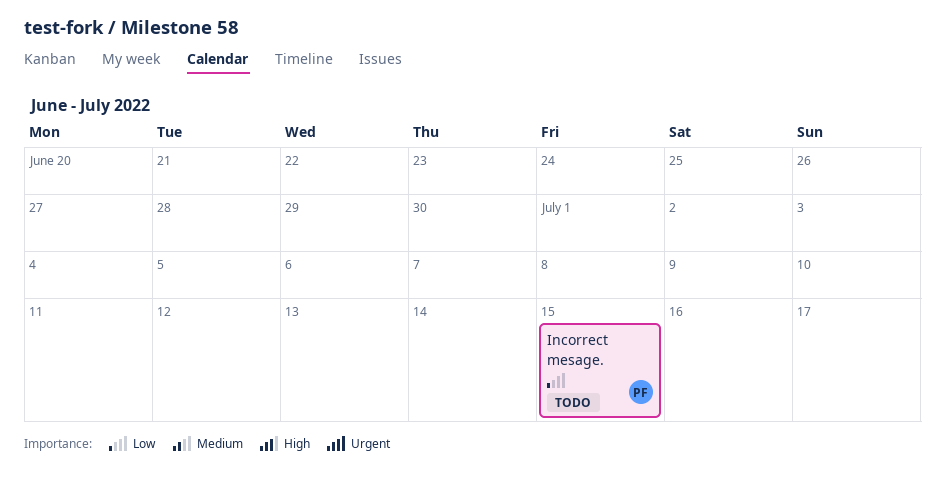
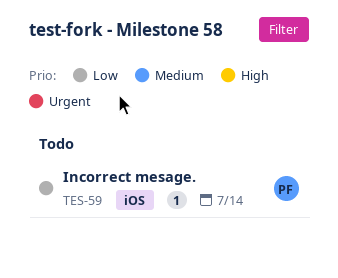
Incorrect mesage., due: Jul 15 -> Jul 14

